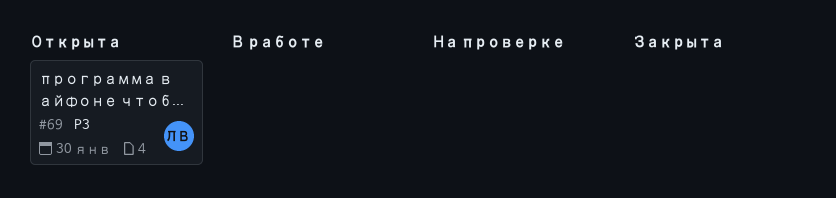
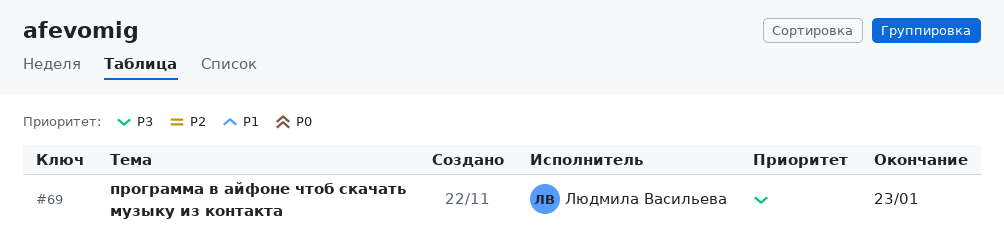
#69, due: Jan 30 -> Jan 23

